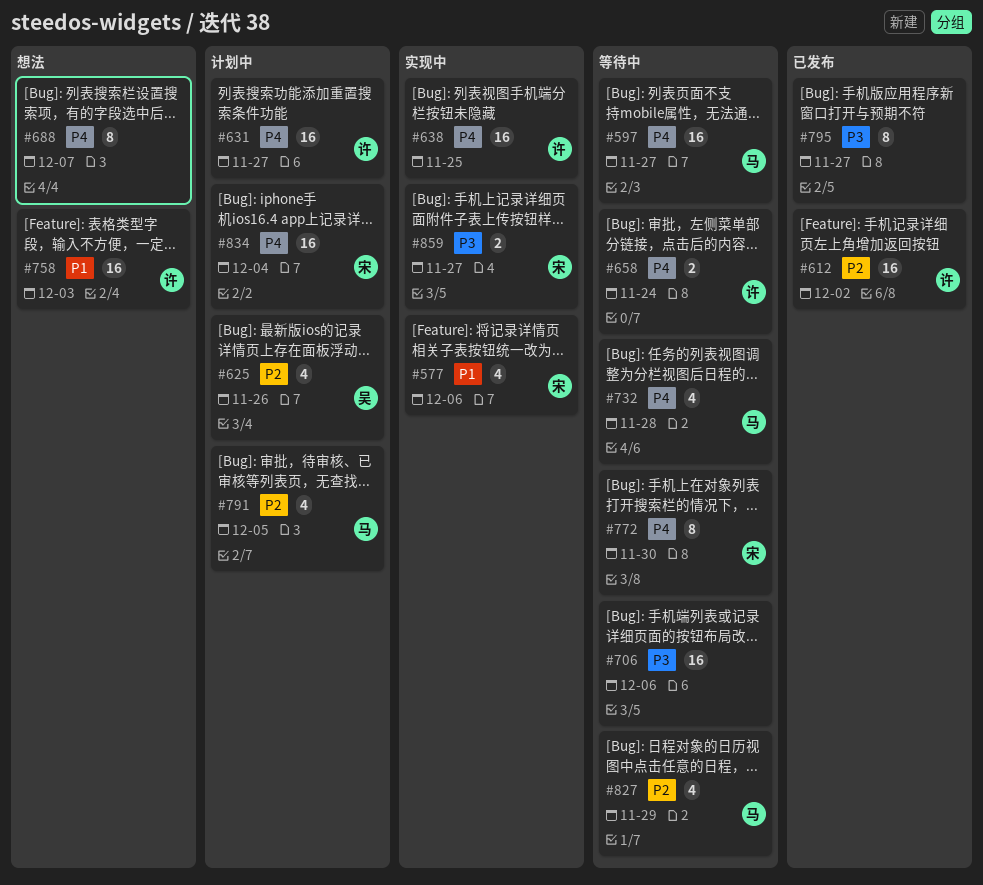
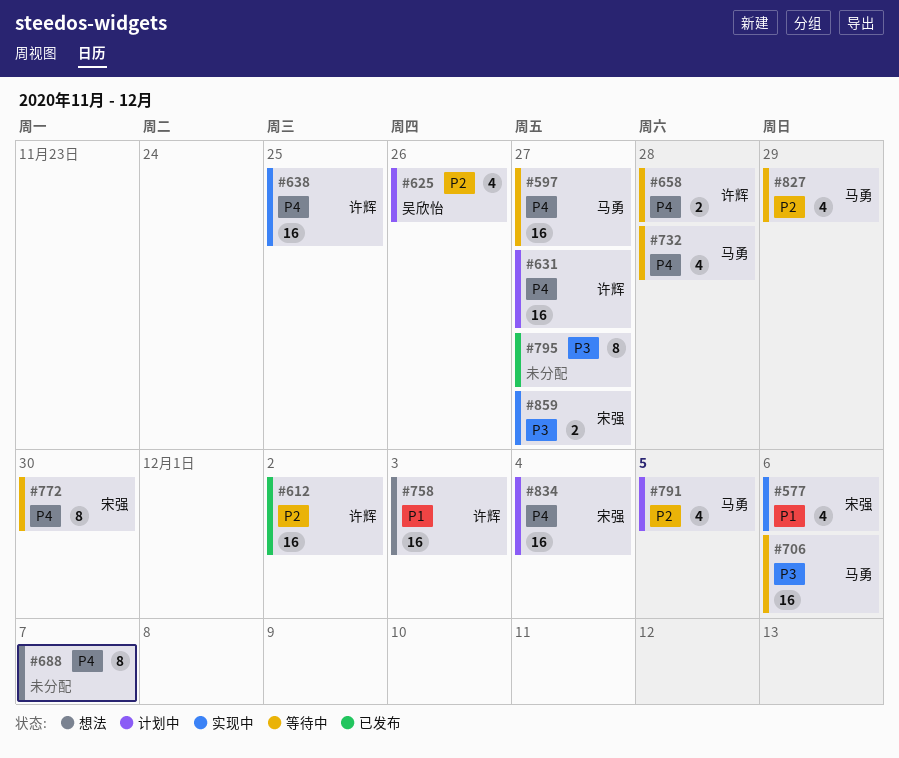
#658, due: Nov 24 -> Nov 28
#706, owner: none -> 马勇

